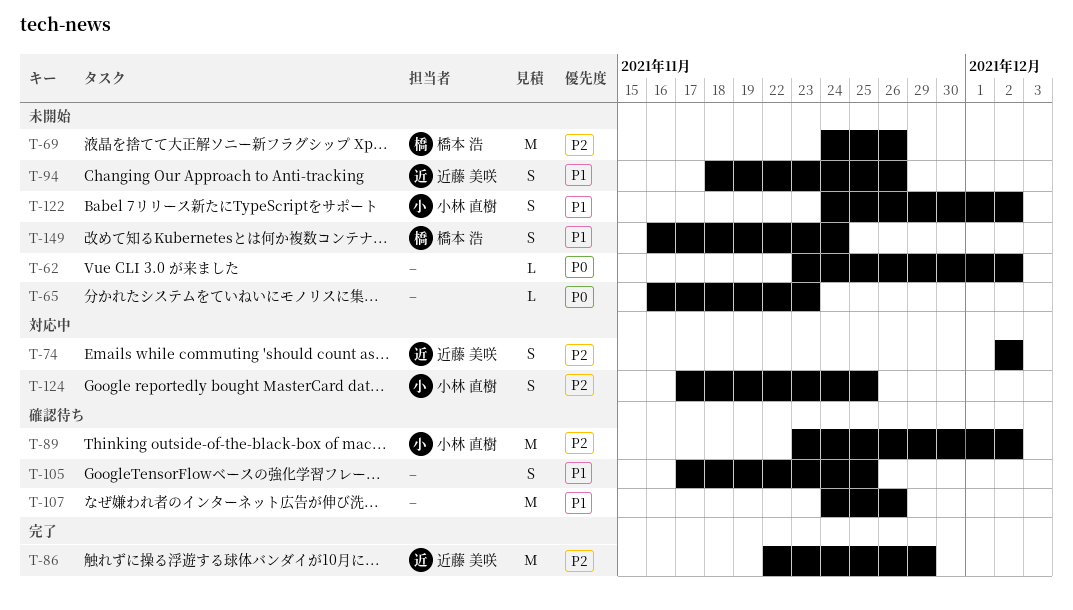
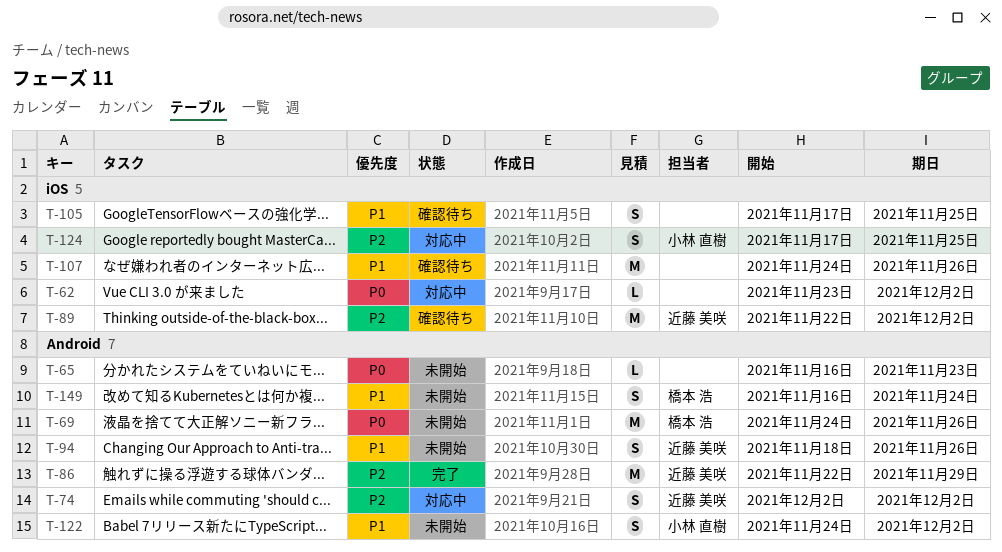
T-62, status: 未開始 -> 対応中
T-69, priority: P2 -> P0
T-89, owner: 小林 直樹 -> 近藤 美咲
T-89, start: Nov 23 -> Nov 22

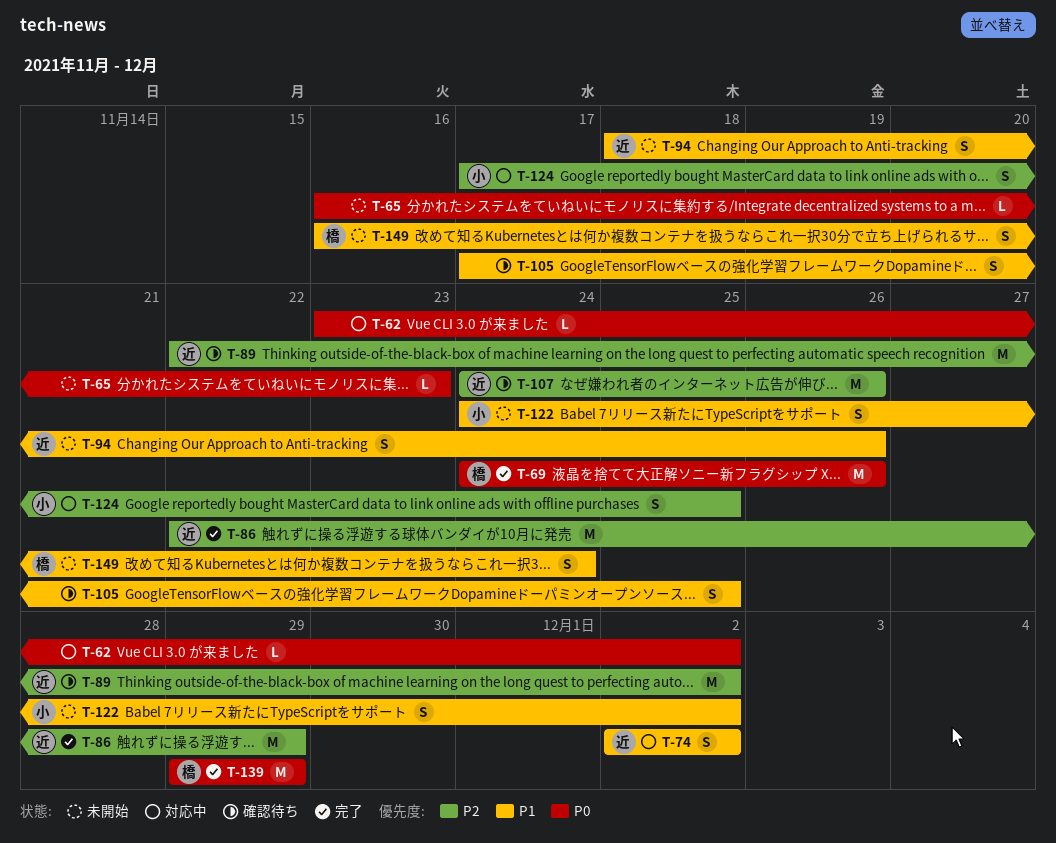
T-69, status: 未開始 -> 完了
T-74, priority: P2 -> P1
T-107, owner: none -> 近藤 美咲
T-107, priority: P1 -> P2
T-139: none -> present

